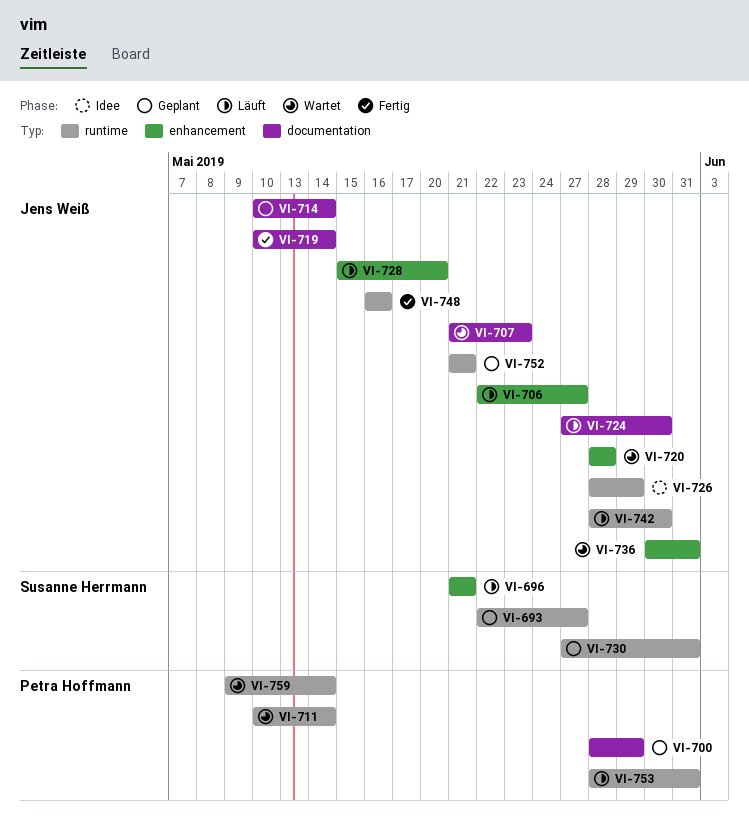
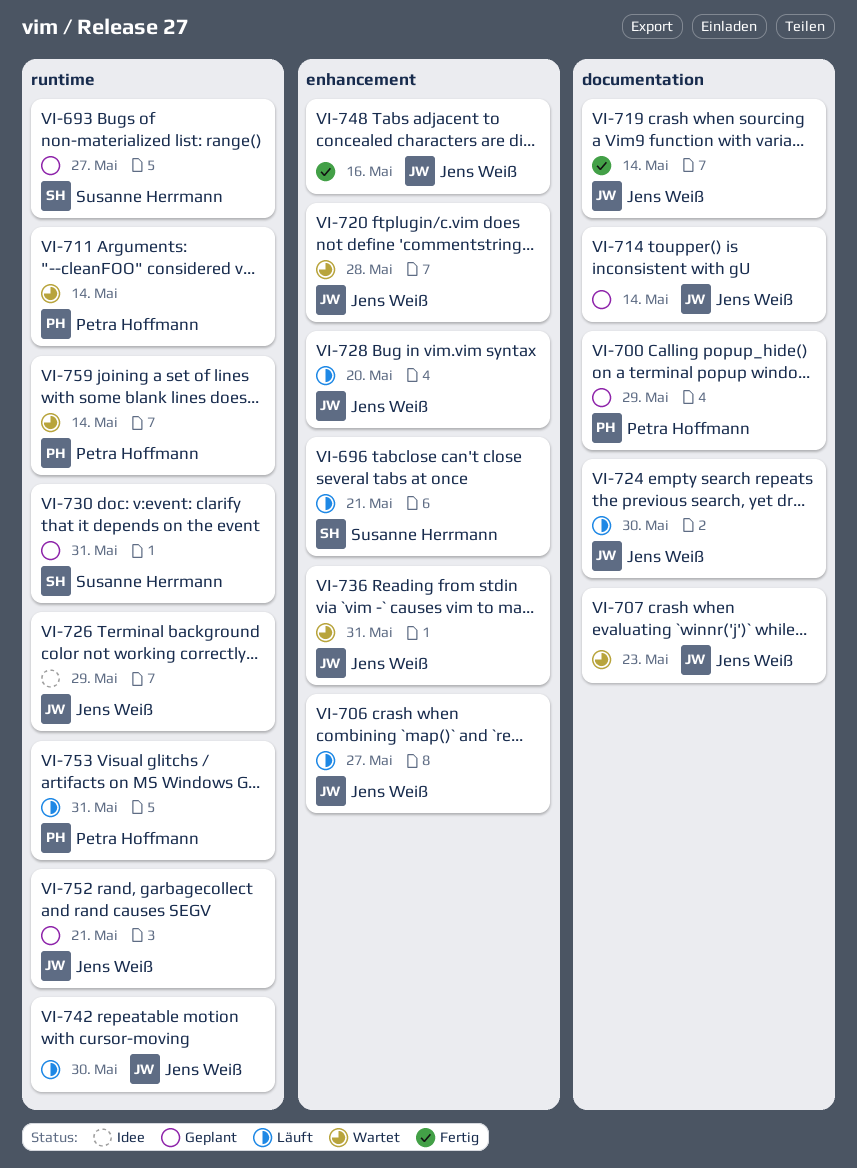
VI-748, label: runtime -> enhancement

